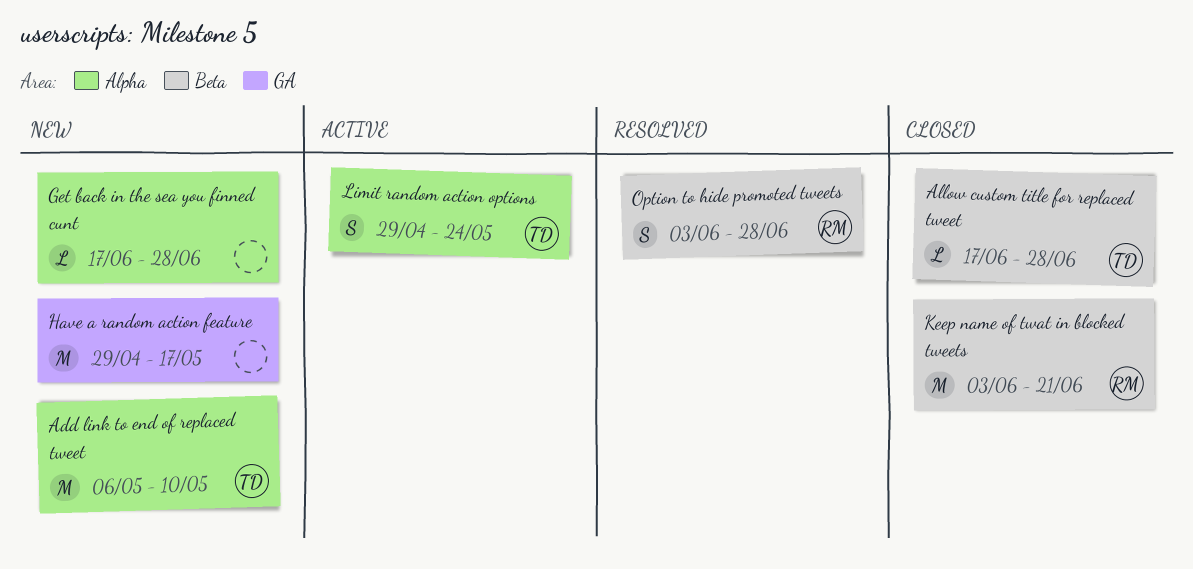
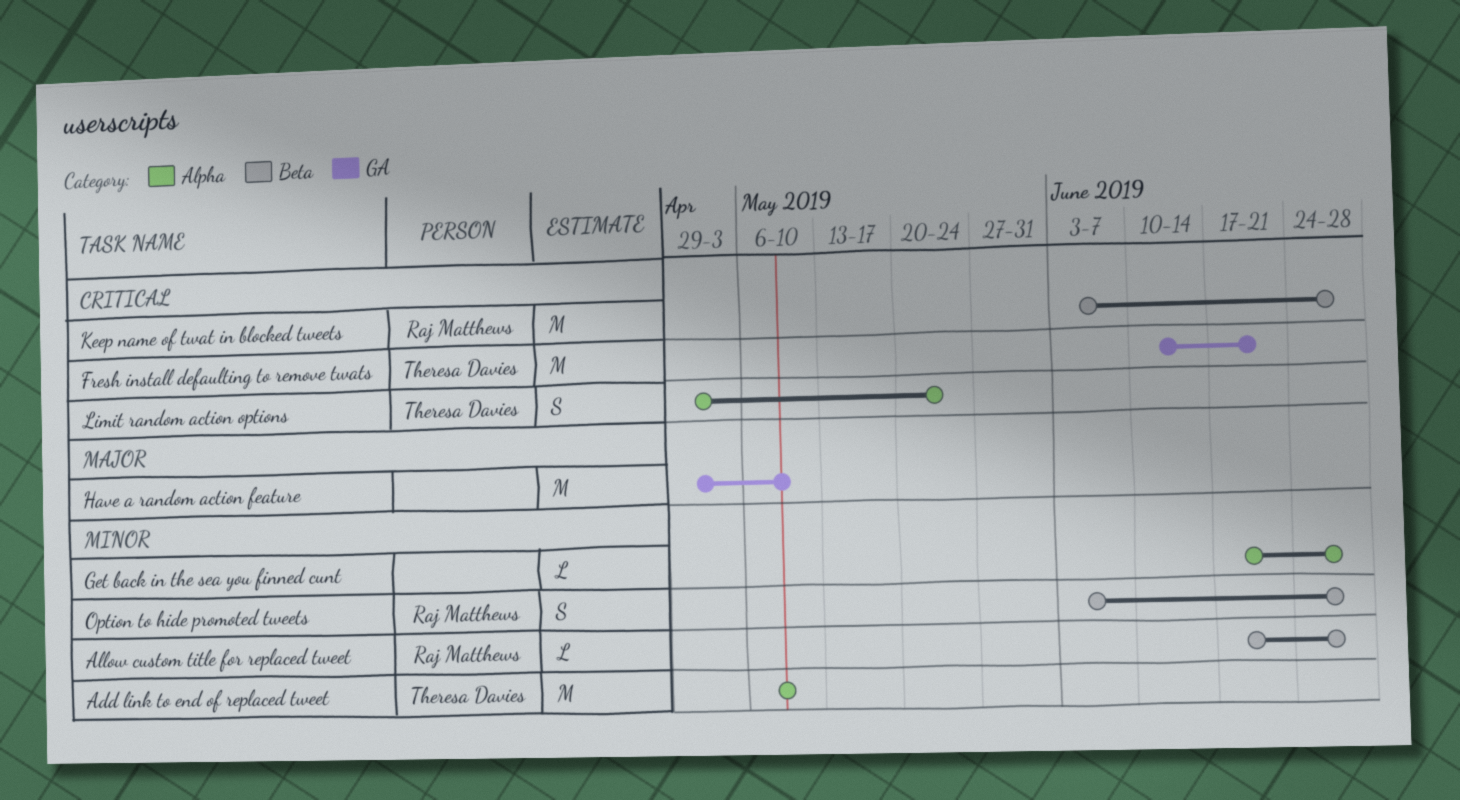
Allow custom title for replaced tweet, owner: Theresa Davies -> Raj Matthews
Fresh install defaulting to remove twats: none -> present
Have a random action feature, due: May 17 -> May 10
Keep name of twat in blocked tweets, due: Jun 21 -> Jun 28

